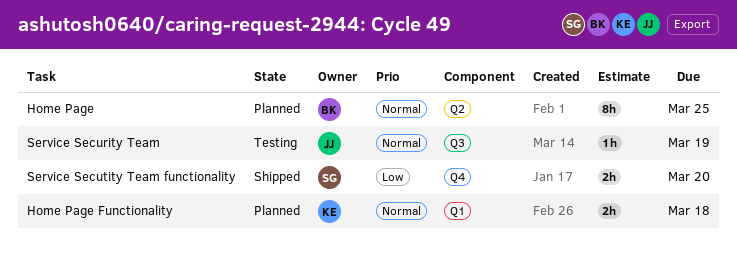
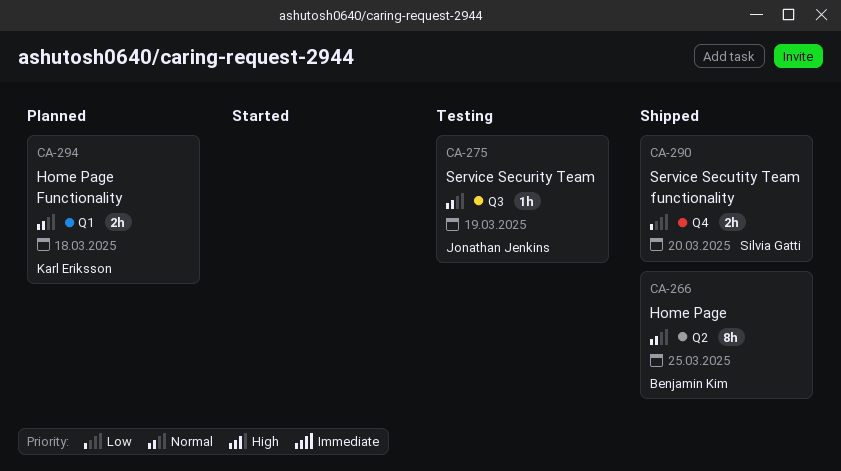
Home Page, status: Planned -> Shipped

